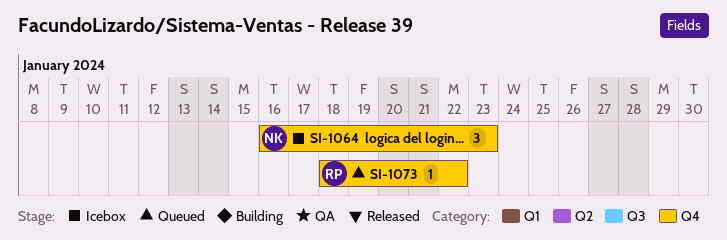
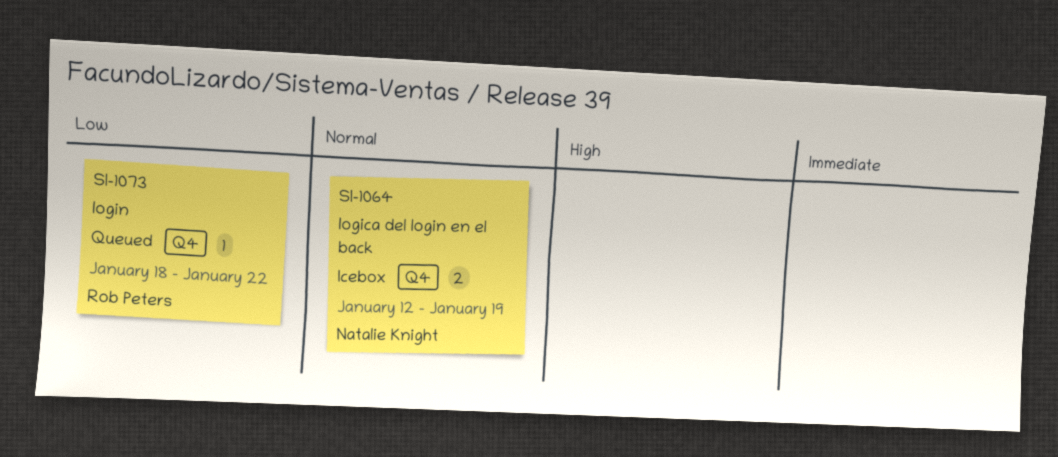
SI-1064, estimate: 3 -> 2
SI-1064, start: Jan 16 -> Jan 12
SI-1064, due: Jan 23 -> Jan 19

